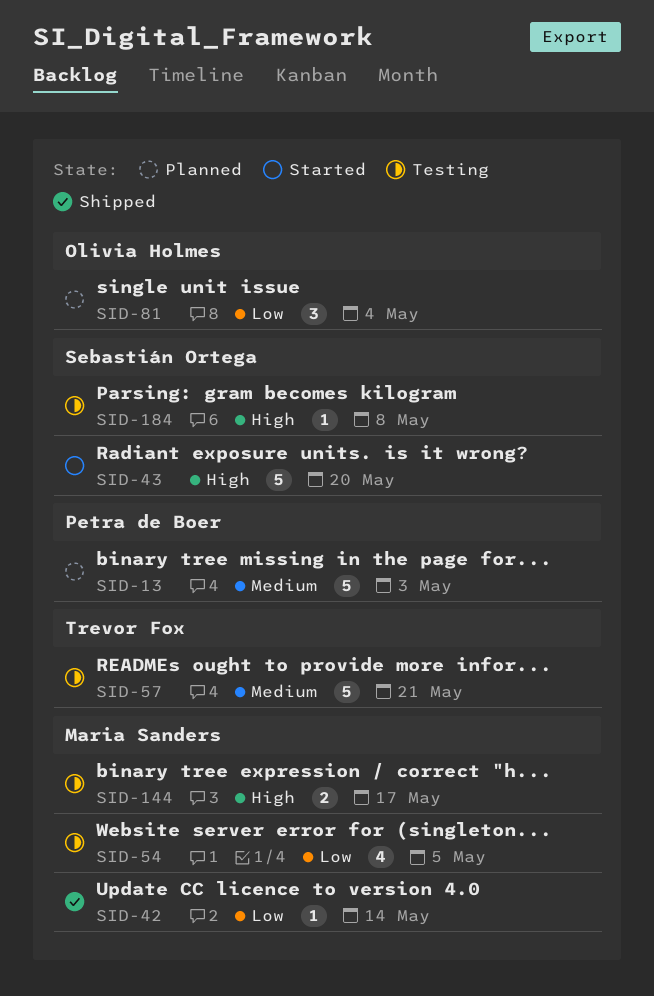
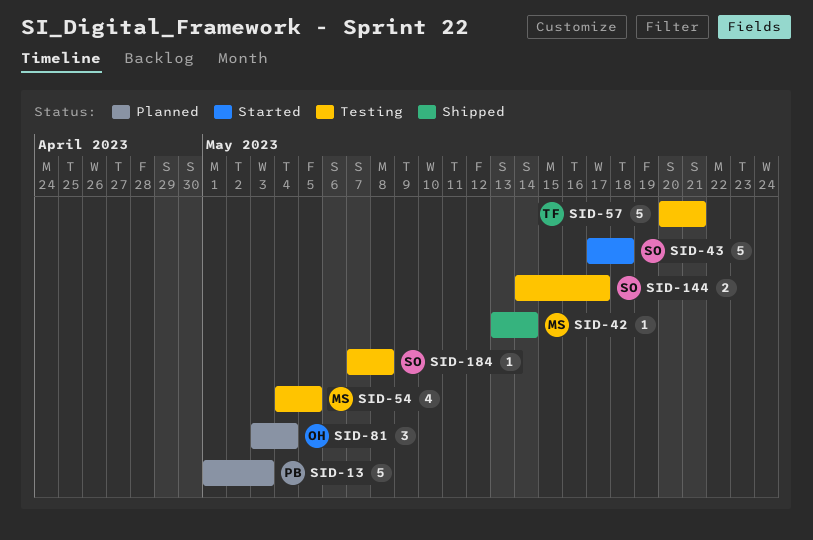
SID-43, due: May 20 -> May 18
SID-144, owner: Maria Sanders -> Sebastián Ortega

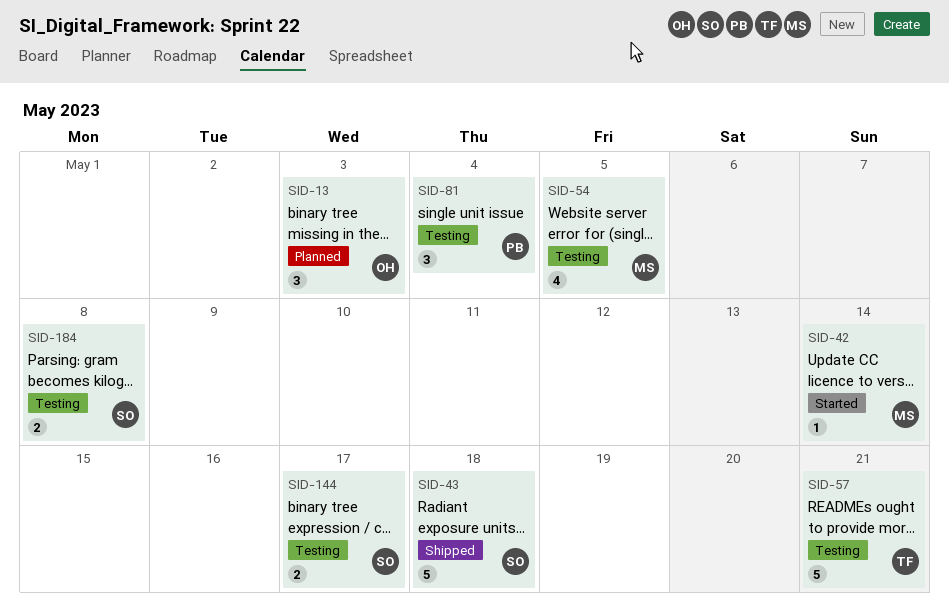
SID-13, owner: PB -> OH
SID-13, estimate: 5 -> 3
SID-42, status: Shipped -> Started
SID-43, status: Started -> Shipped
SID-81, status: Planned -> Testing
SID-81, owner: OH -> PB
SID-184, estimate: 1 -> 2

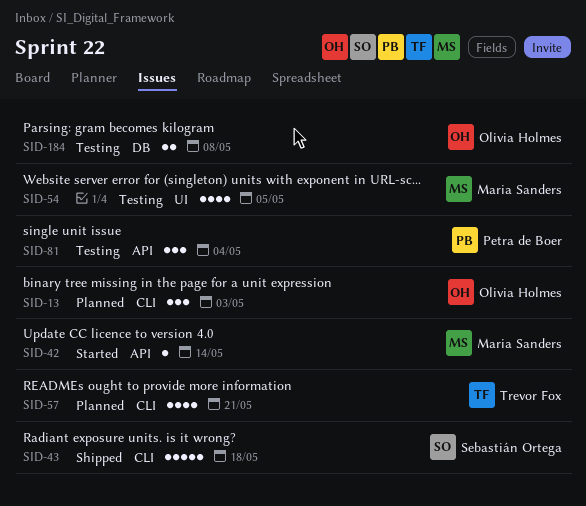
SID-57, status: Testing -> Planned
SID-57, estimate: 5 -> 4
SID-144: present -> none
SID-184, owner: Sebastián Ortega -> Olivia Holmes

